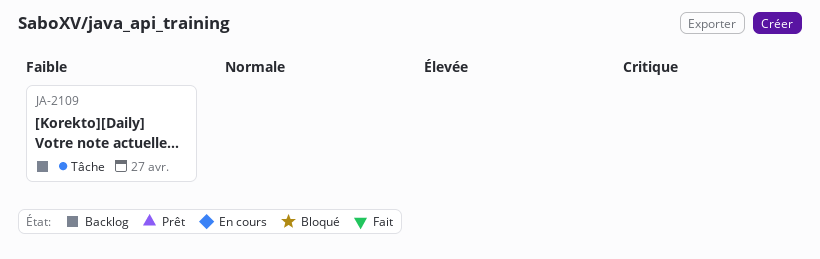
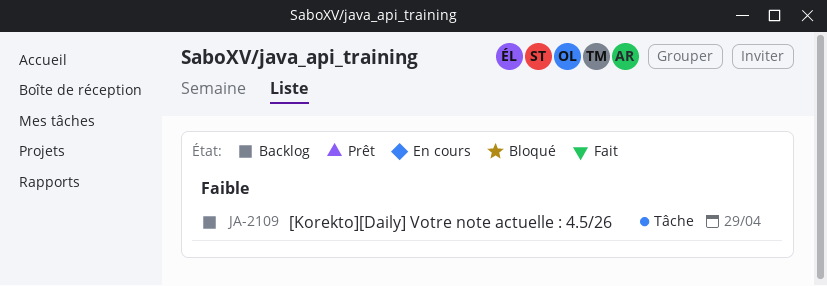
JA-2109, due: Apr 27 -> Apr 29

